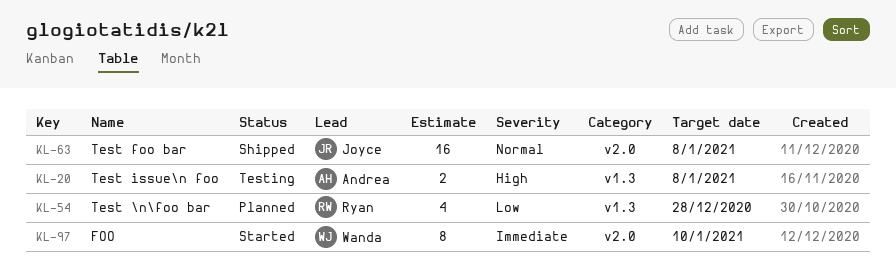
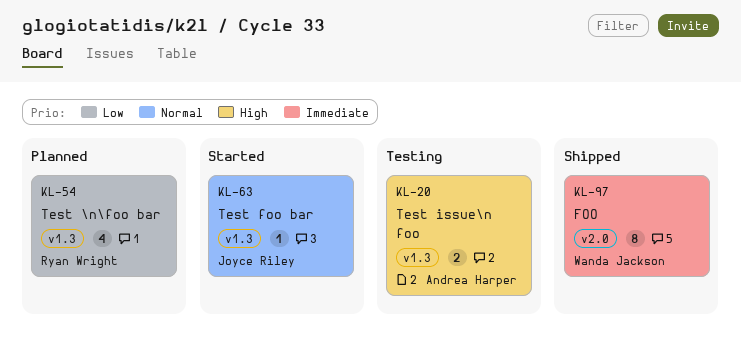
KL-63, status: Shipped -> Started
KL-63, label: v2.0 -> v1.3
KL-63, estimate: 16 -> 1
KL-97, status: Started -> Shipped

